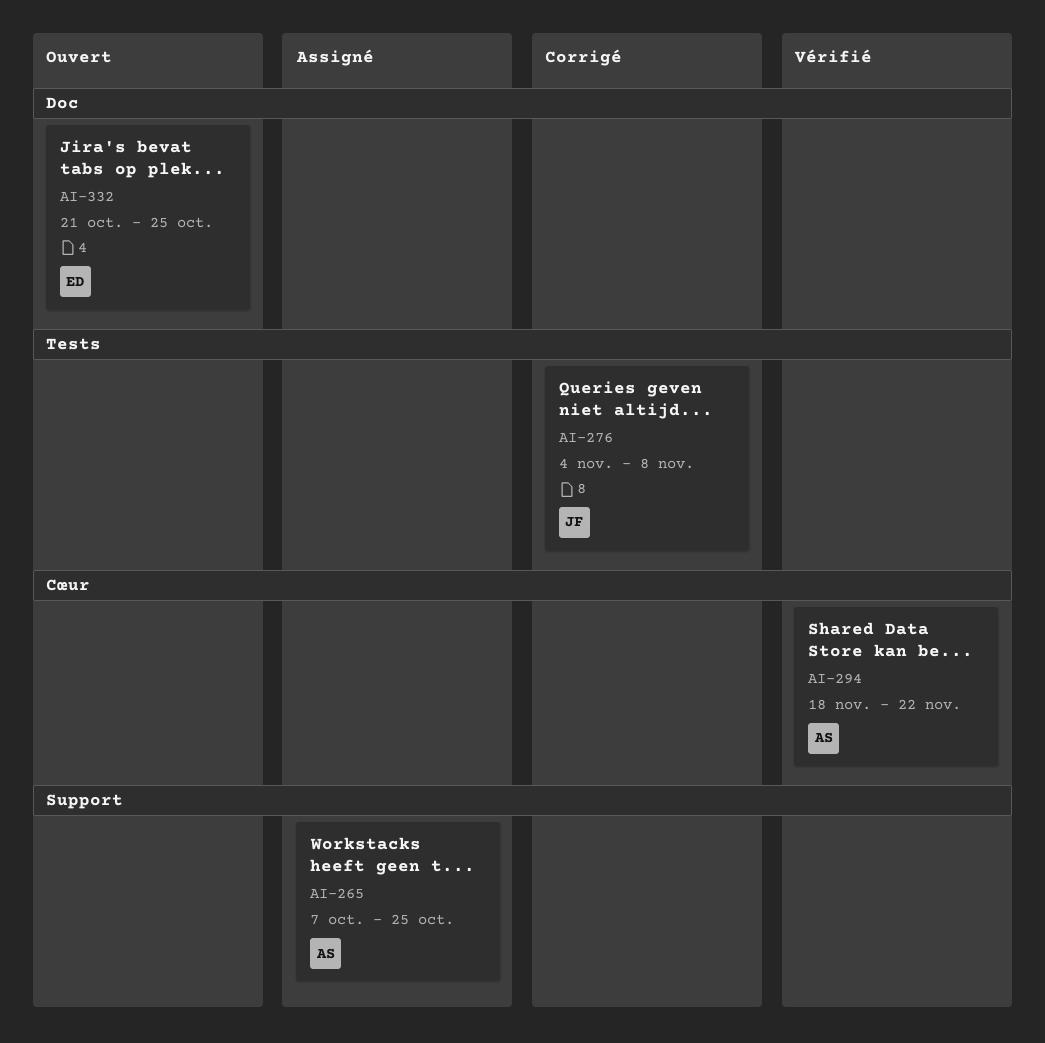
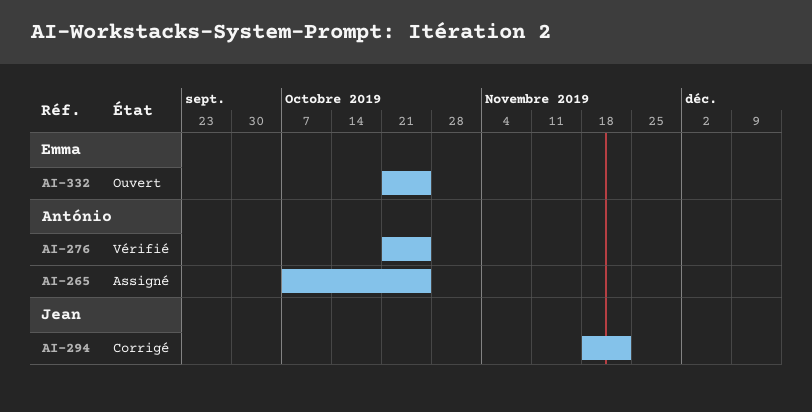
AI-276, status: Corrigé -> Vérifié
AI-276, owner: Jean -> António
AI-276, start: Nov 4 -> Oct 21
AI-276, due: Nov 8 -> Oct 25
AI-294, status: Vérifié -> Corrigé
AI-294, owner: António -> Jean

